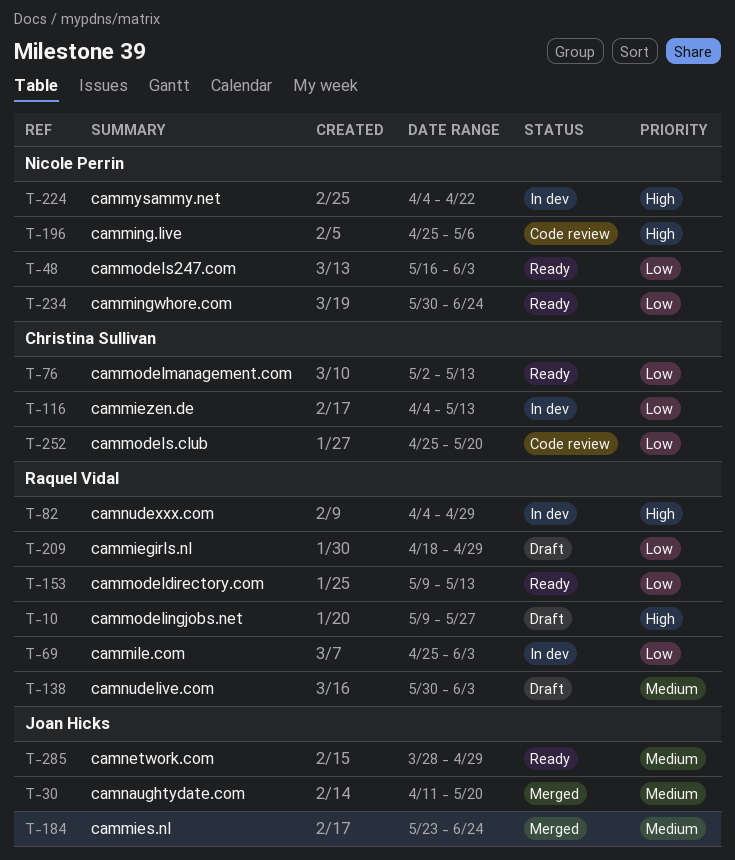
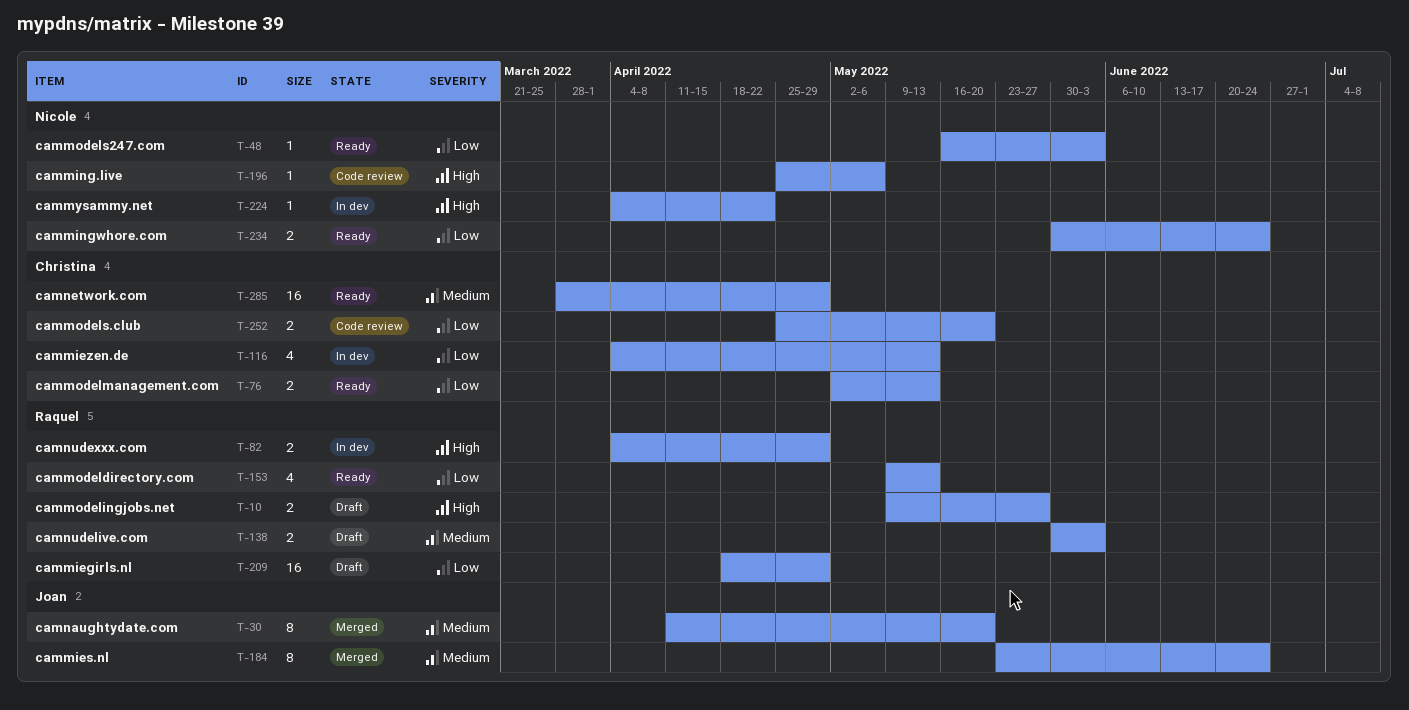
T-69: present -> none
T-285, owner: Joan Hicks -> Christina Sullivan

